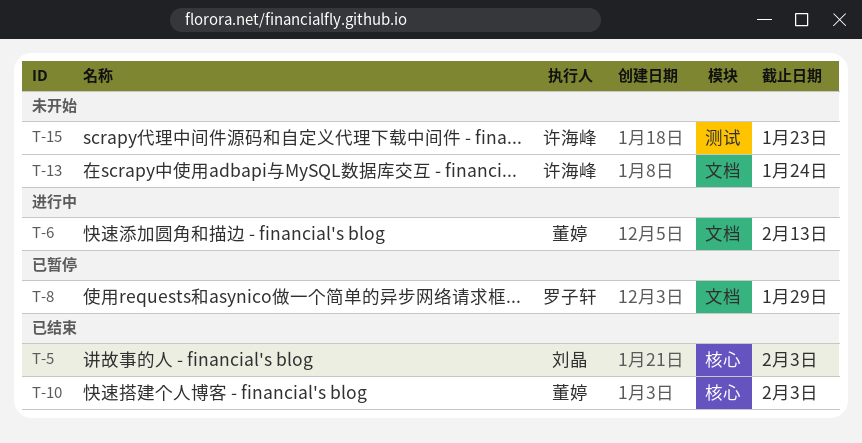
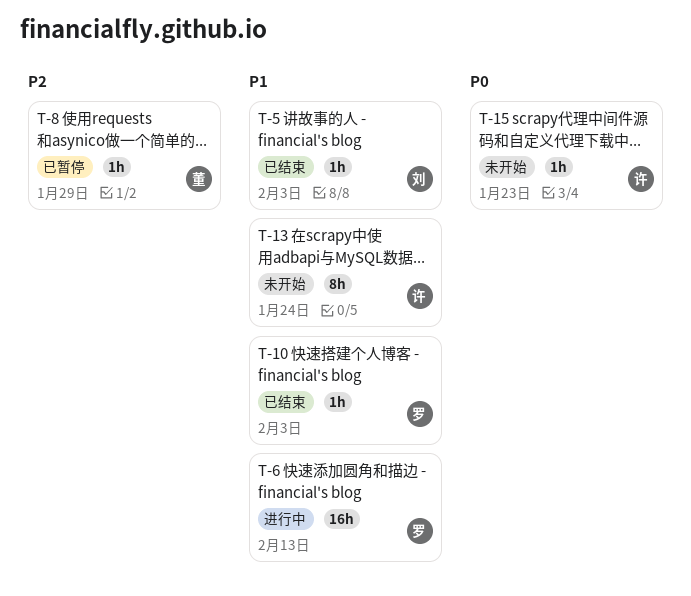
T-6, owner: 董婷 -> 罗子轩
T-8, owner: 罗子轩 -> 董婷
T-10, owner: 董婷 -> 罗子轩

